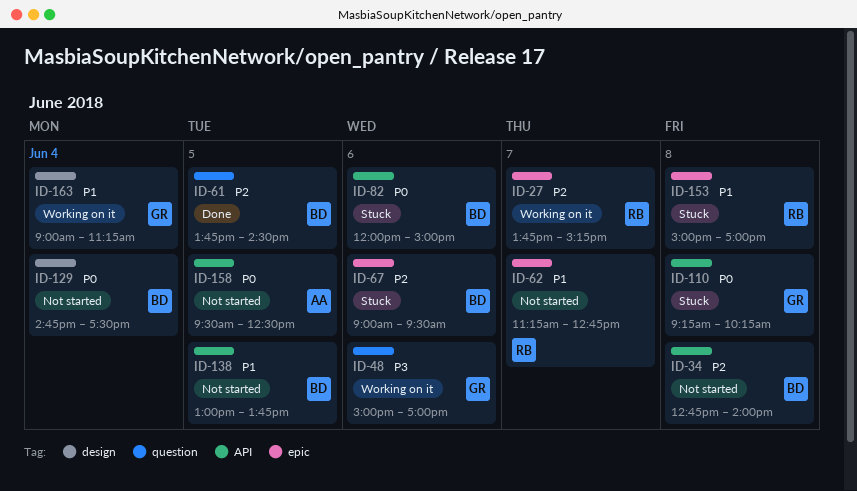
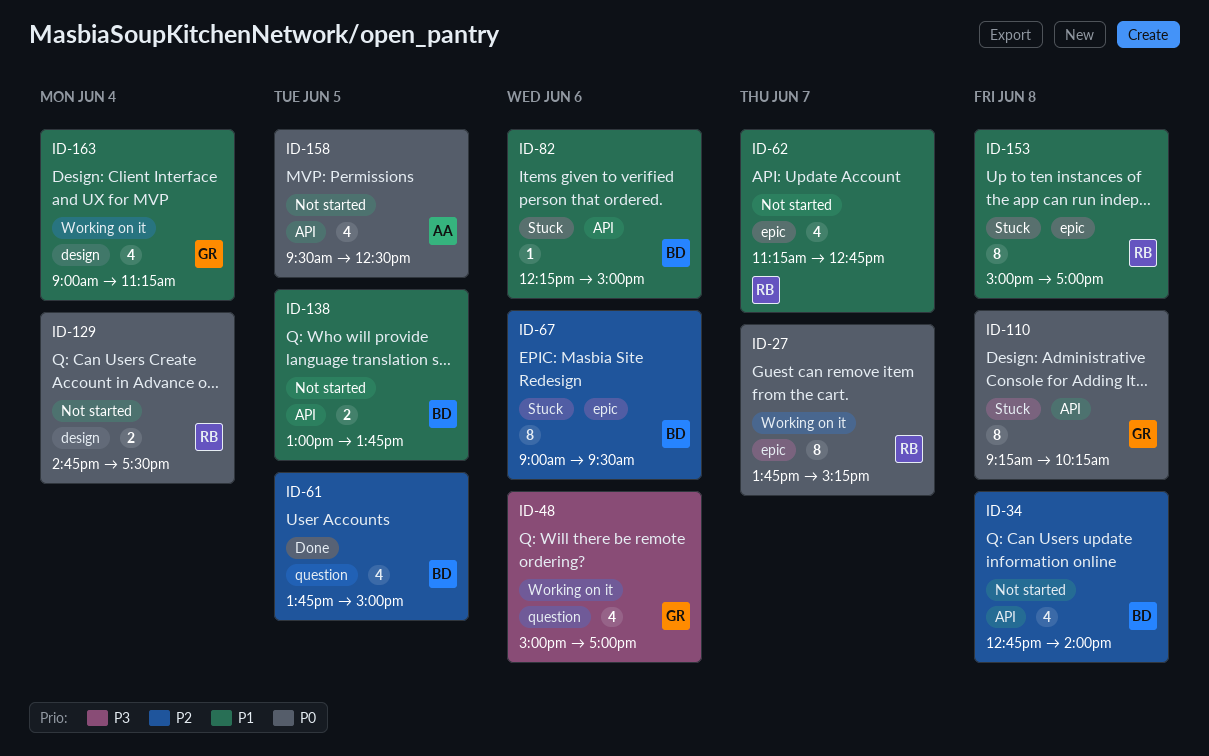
ID-27, priority: P2 -> P0
ID-61, ends: 14:30 -> 15:00
ID-82, priority: P0 -> P1
ID-82, begins: 12:00 -> 12:15
ID-129, owner: BD -> RB

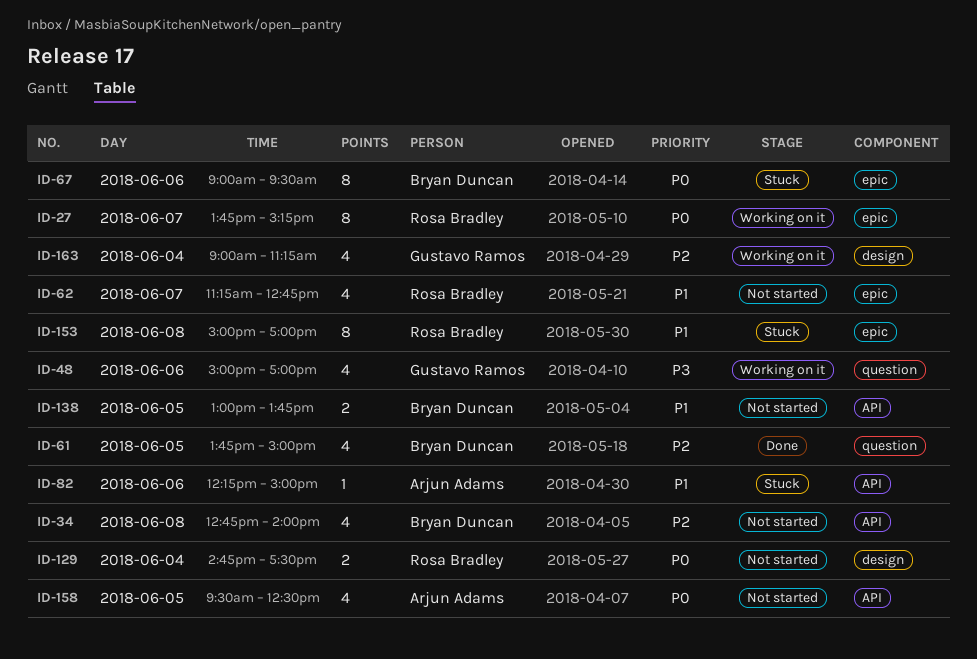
ID-67, priority: P2 -> P0
ID-82, owner: Bryan Duncan -> Arjun Adams
ID-110: present -> none
ID-163, priority: P1 -> P2

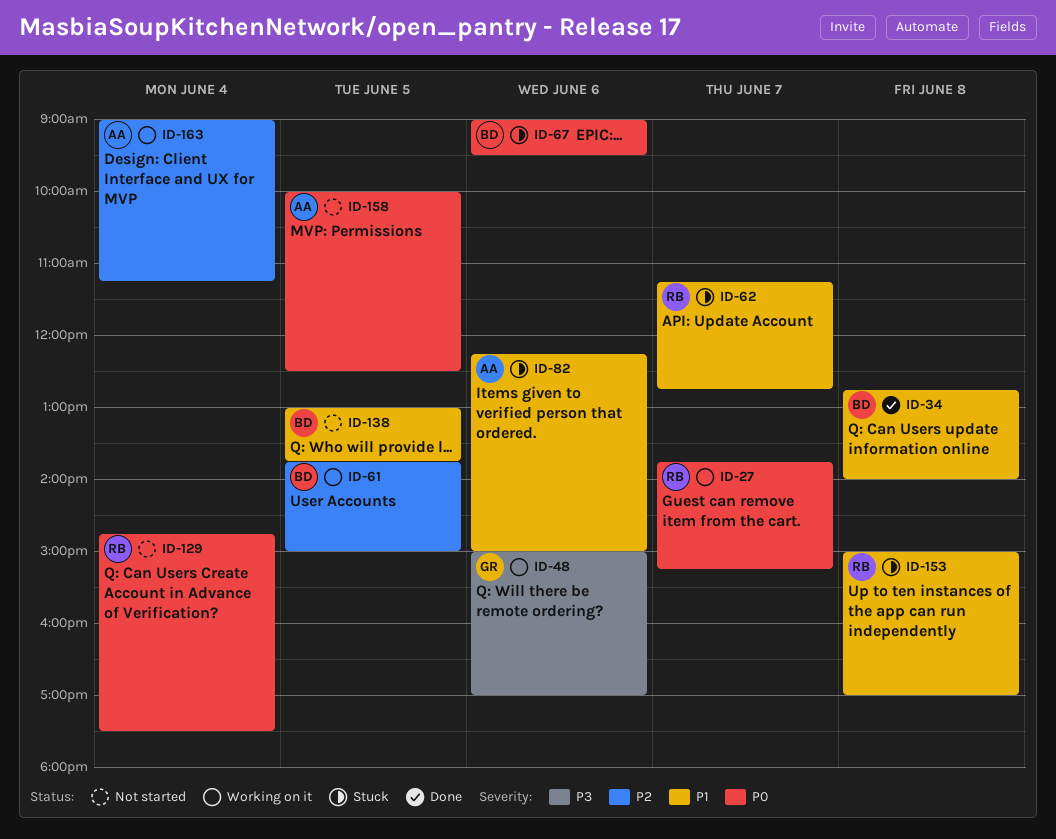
ID-34, status: Not started -> Done
ID-34, priority: P2 -> P1
ID-61, status: Done -> Working on it
ID-62, status: Not started -> Stuck
ID-158, begins: 09:30 -> 10:00
ID-163, owner: Gustavo Ramos -> Arjun Adams

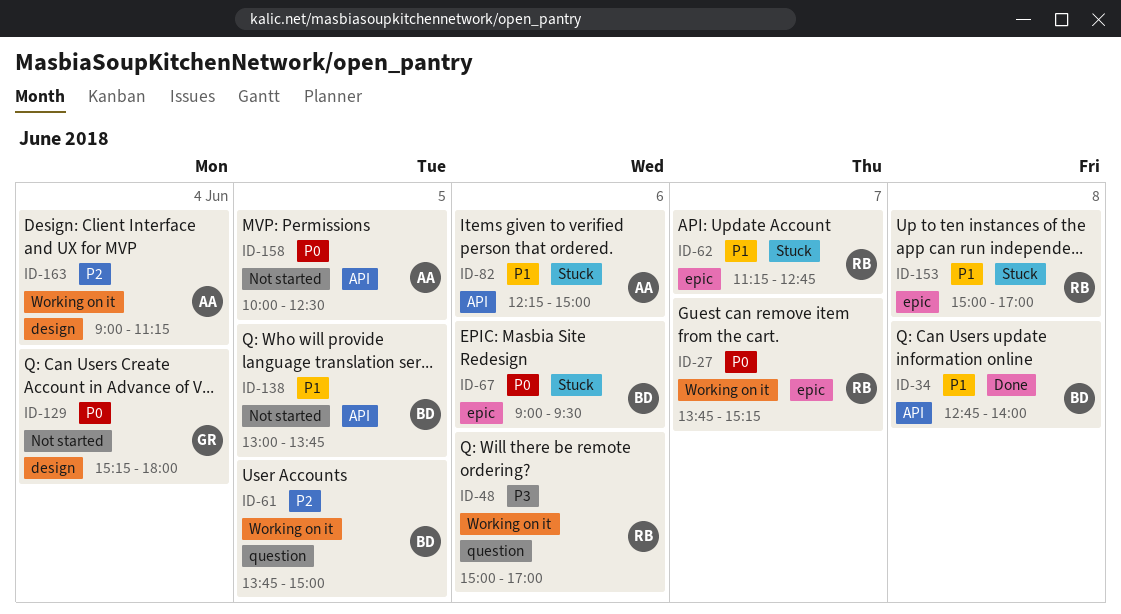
ID-48, owner: GR -> RB
ID-129, owner: RB -> GR
ID-129, begins: 14:45 -> 15:15
ID-129, ends: 17:30 -> 18:00

